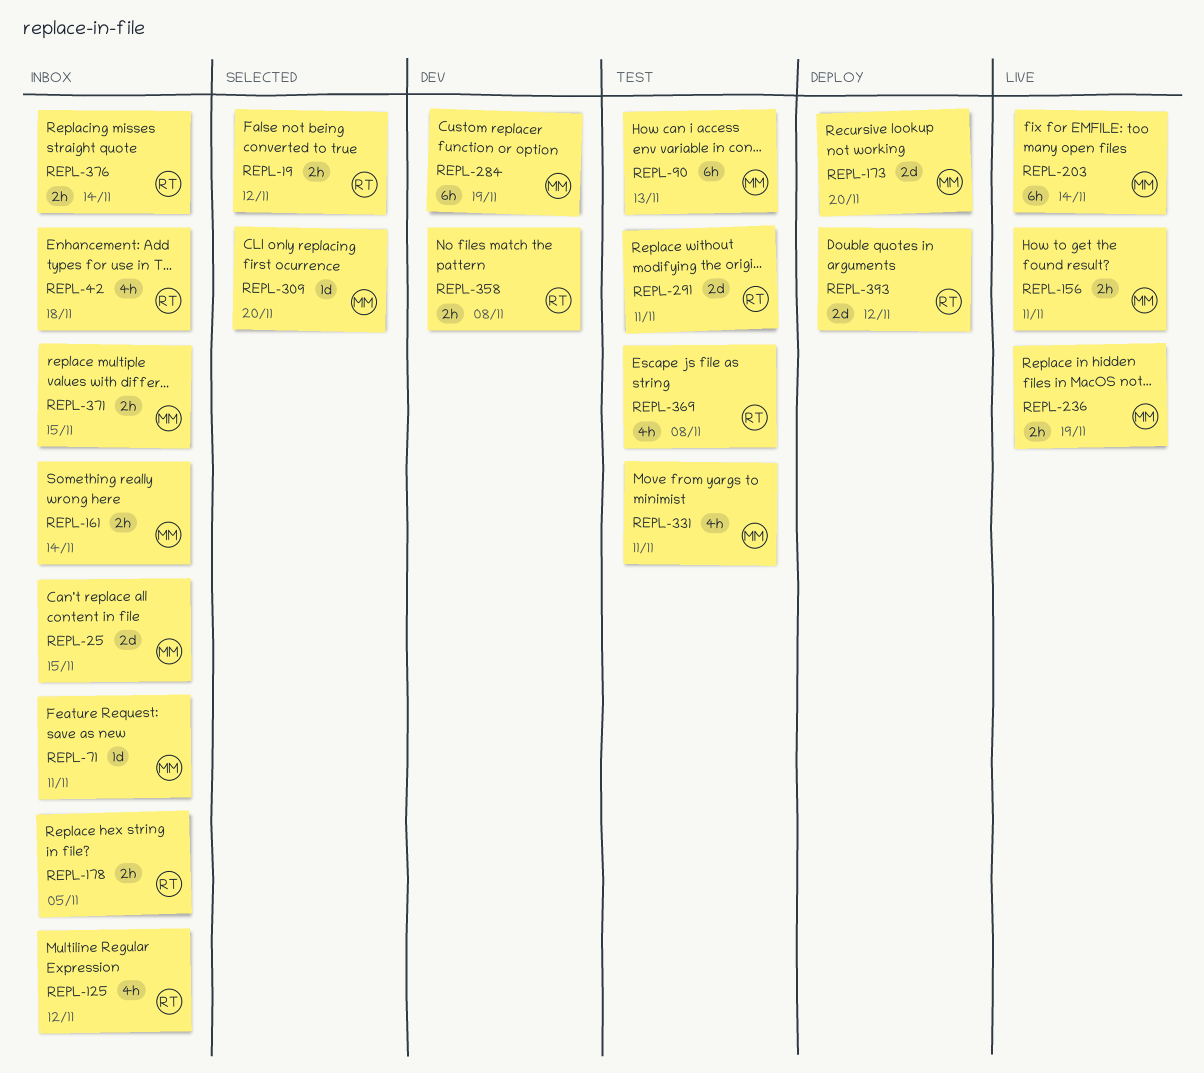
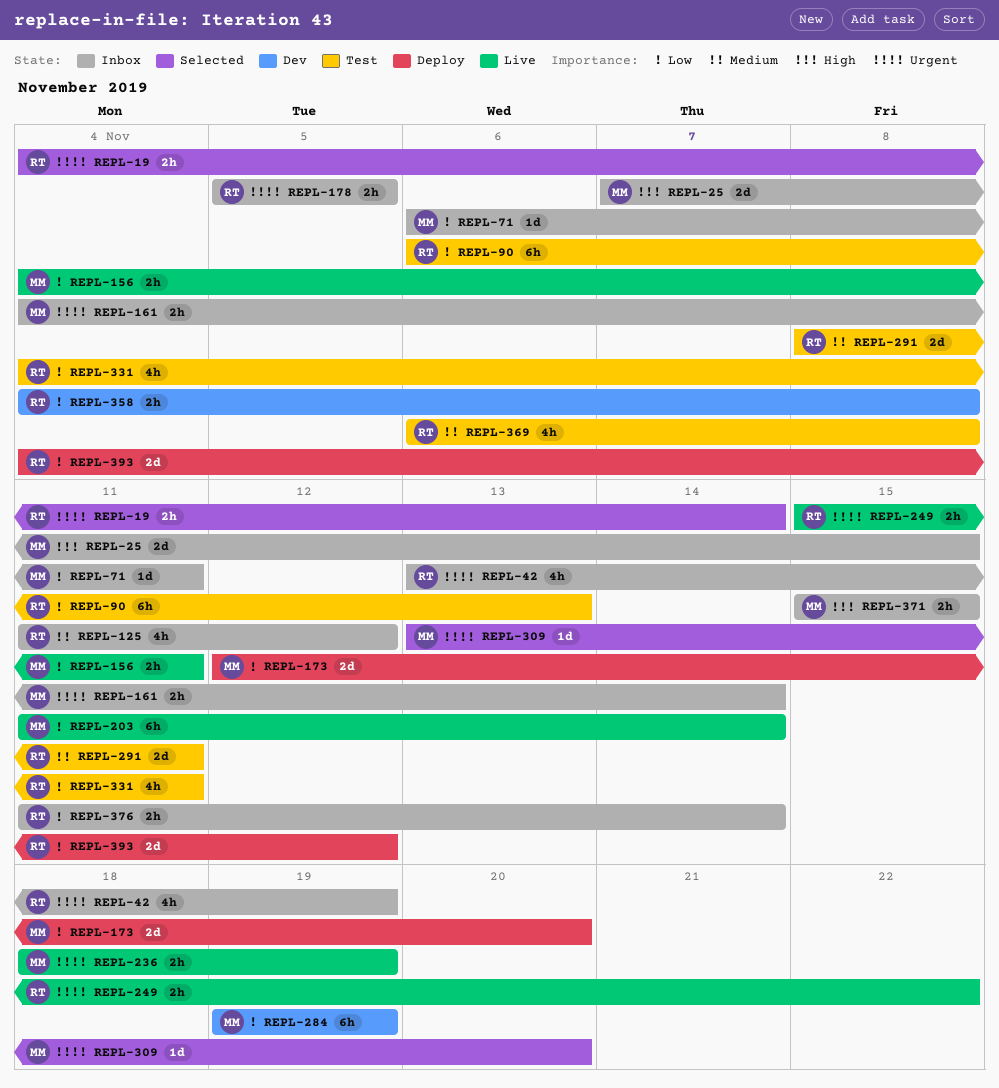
REPL-19, due: Nov 12 -> Nov 14
REPL-42, due: Nov 18 -> Nov 19
REPL-90, owner: MM -> RT
REPL-249: none -> present
REPL-331, owner: MM -> RT

